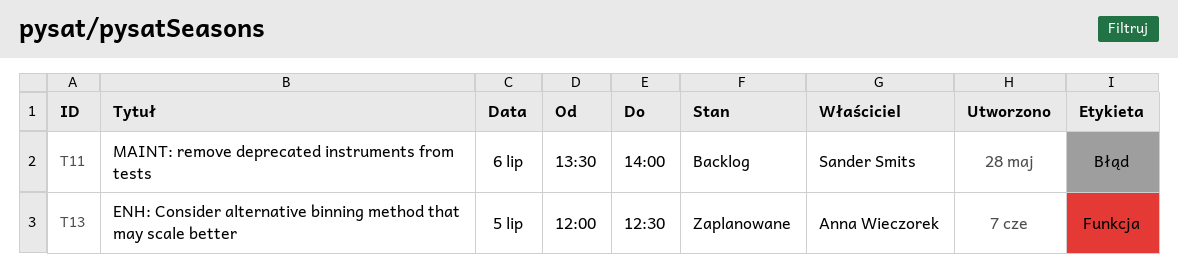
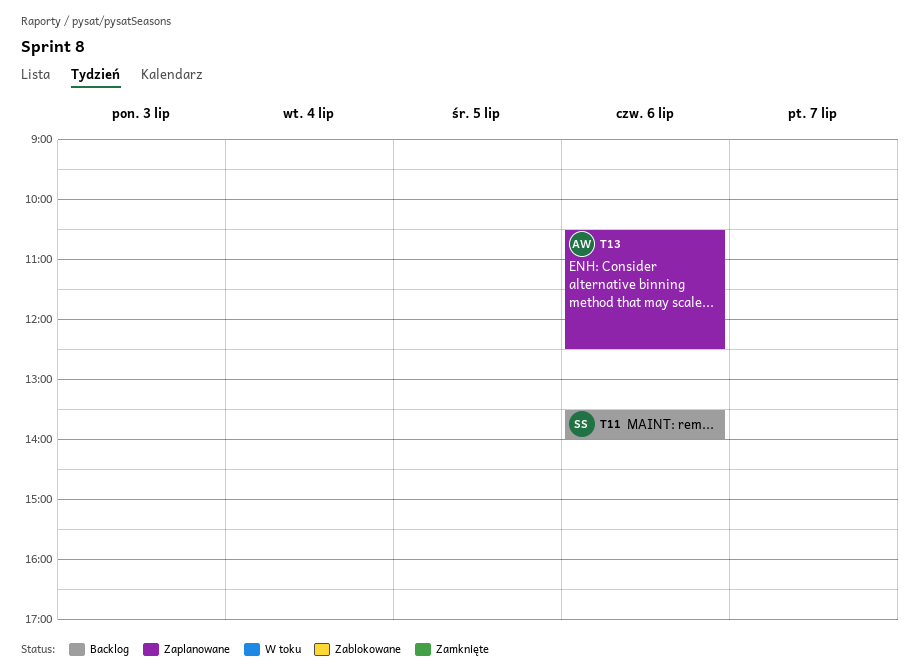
T13, day: Jul 5 -> Jul 6
T13, begins: 12:00 -> 10:30

